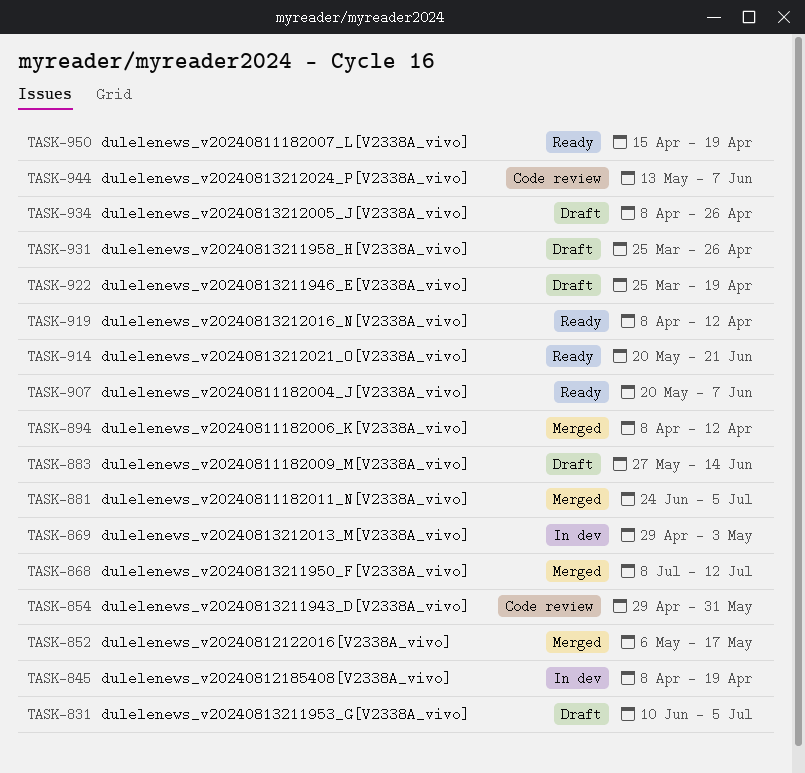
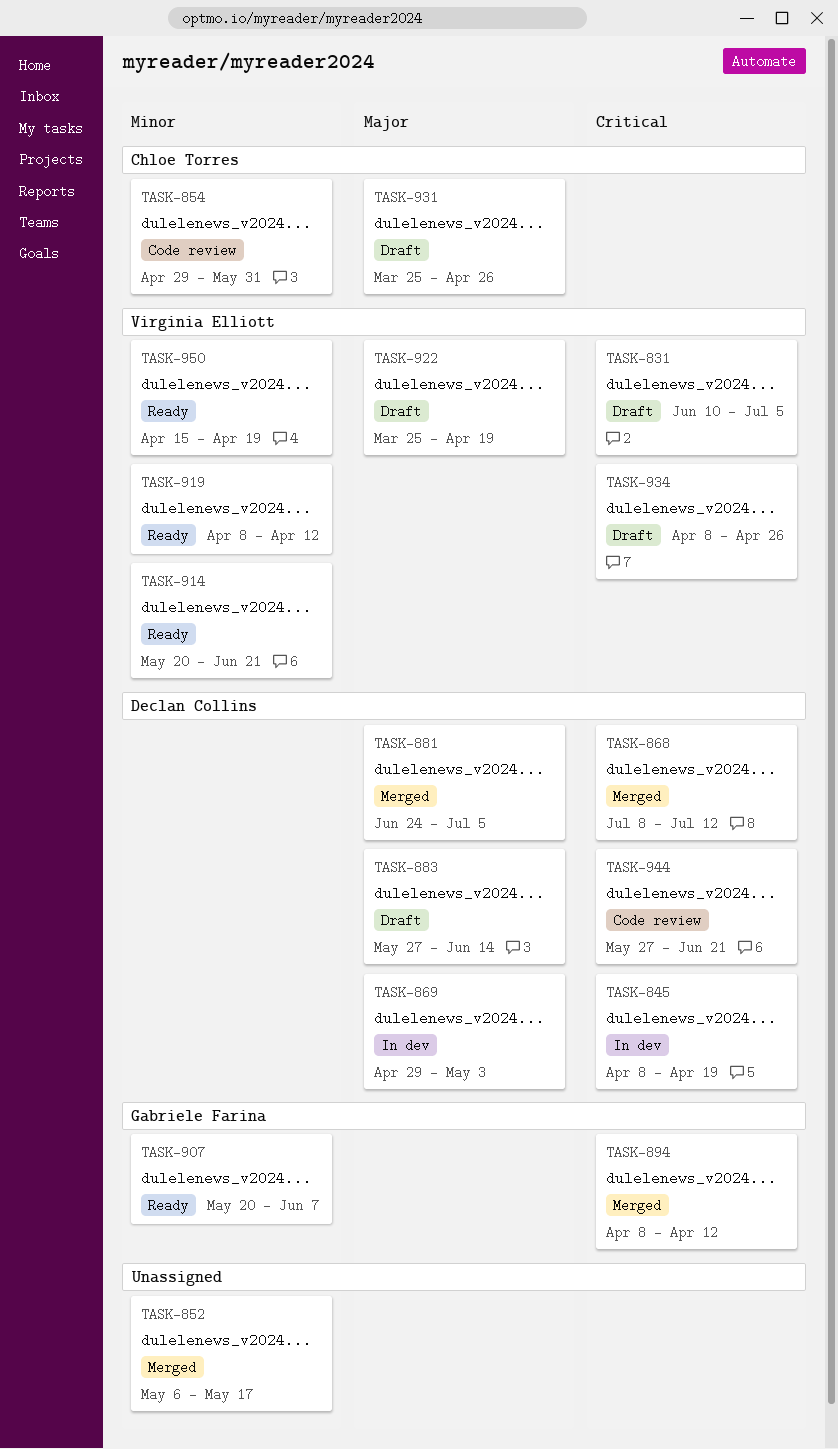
TASK-944, start: May 13 -> May 27
TASK-944, due: Jun 7 -> Jun 21

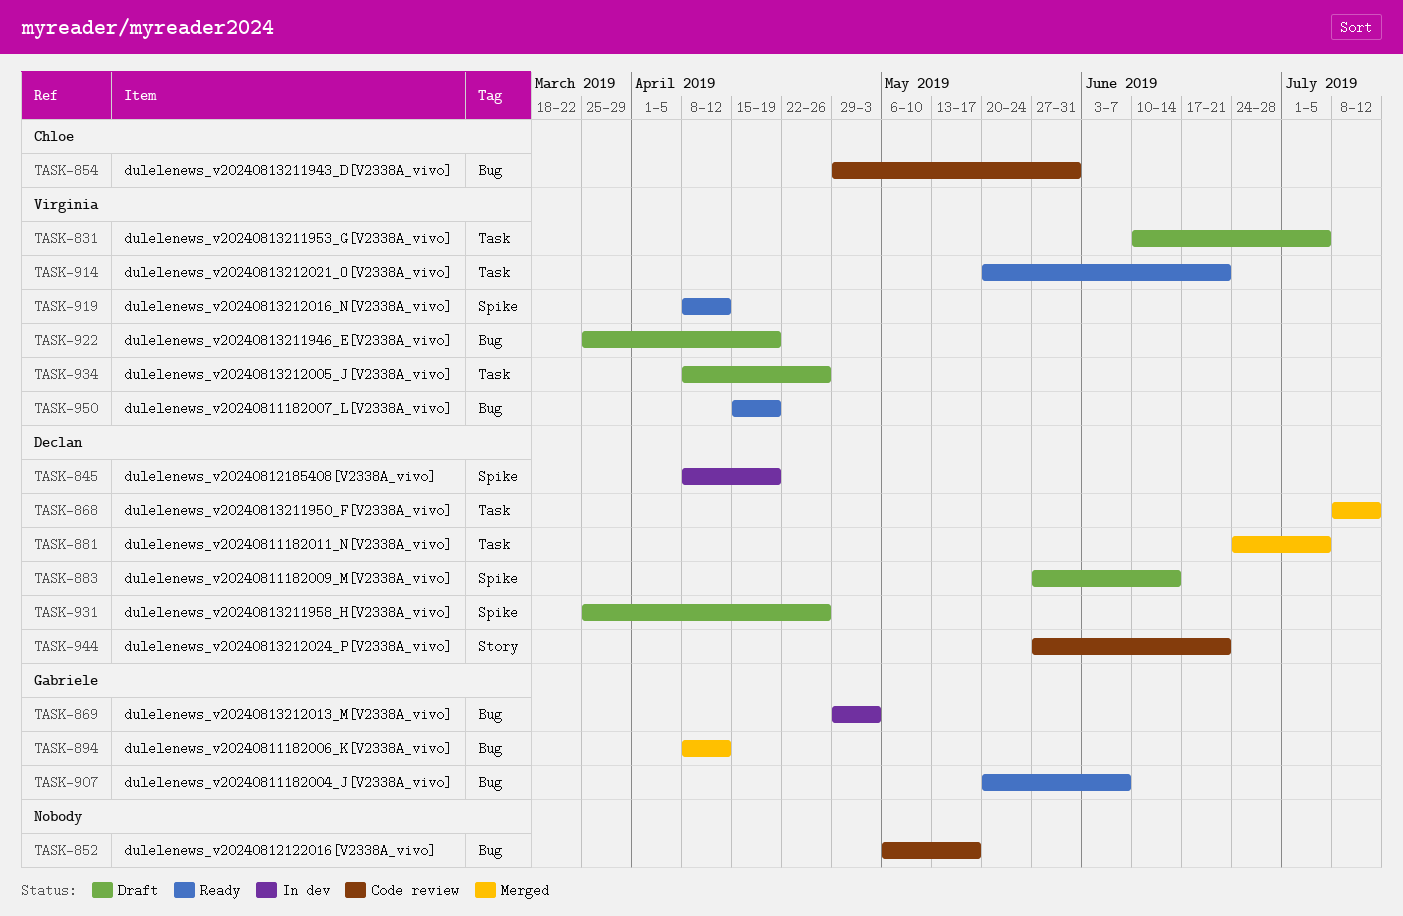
TASK-852, status: Merged -> Code review
TASK-869, owner: Declan Collins -> Gabriele Farina
TASK-931, owner: Chloe Torres -> Declan Collins

